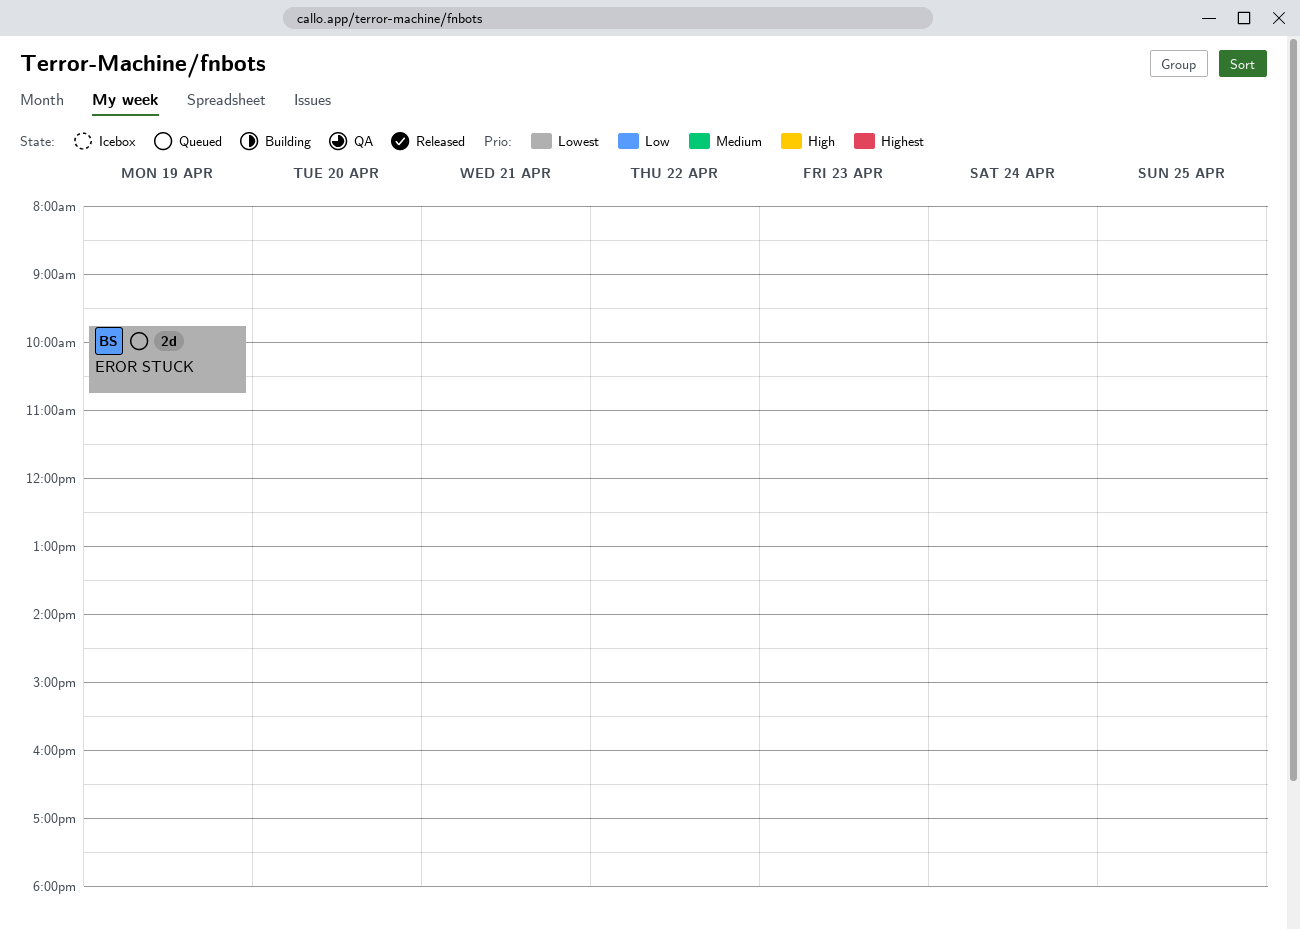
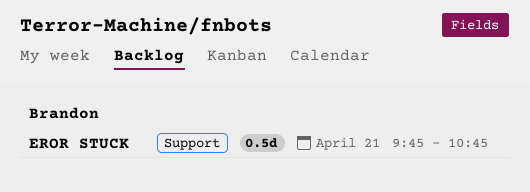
EROR STUCK, estimate: 2d -> 0.5d
EROR STUCK, day: Apr 19 -> Apr 21

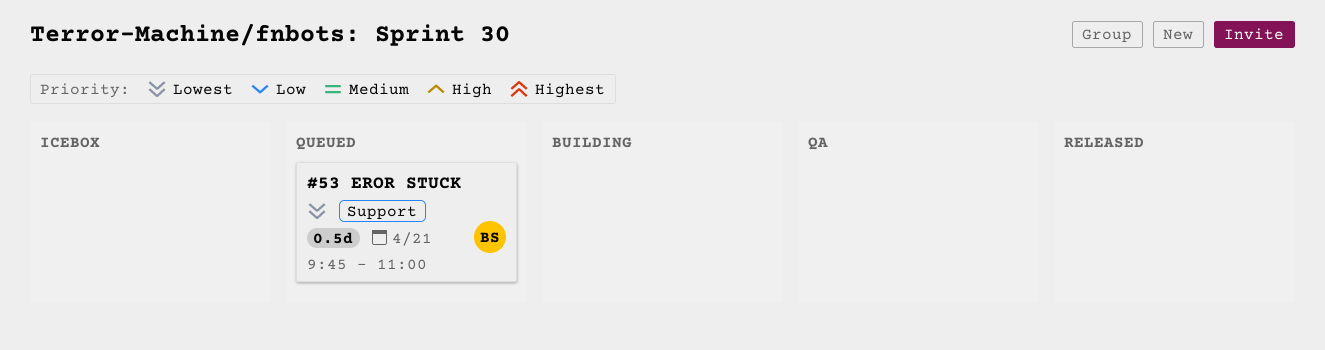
EROR STUCK, ends: 10:45 -> 11:00

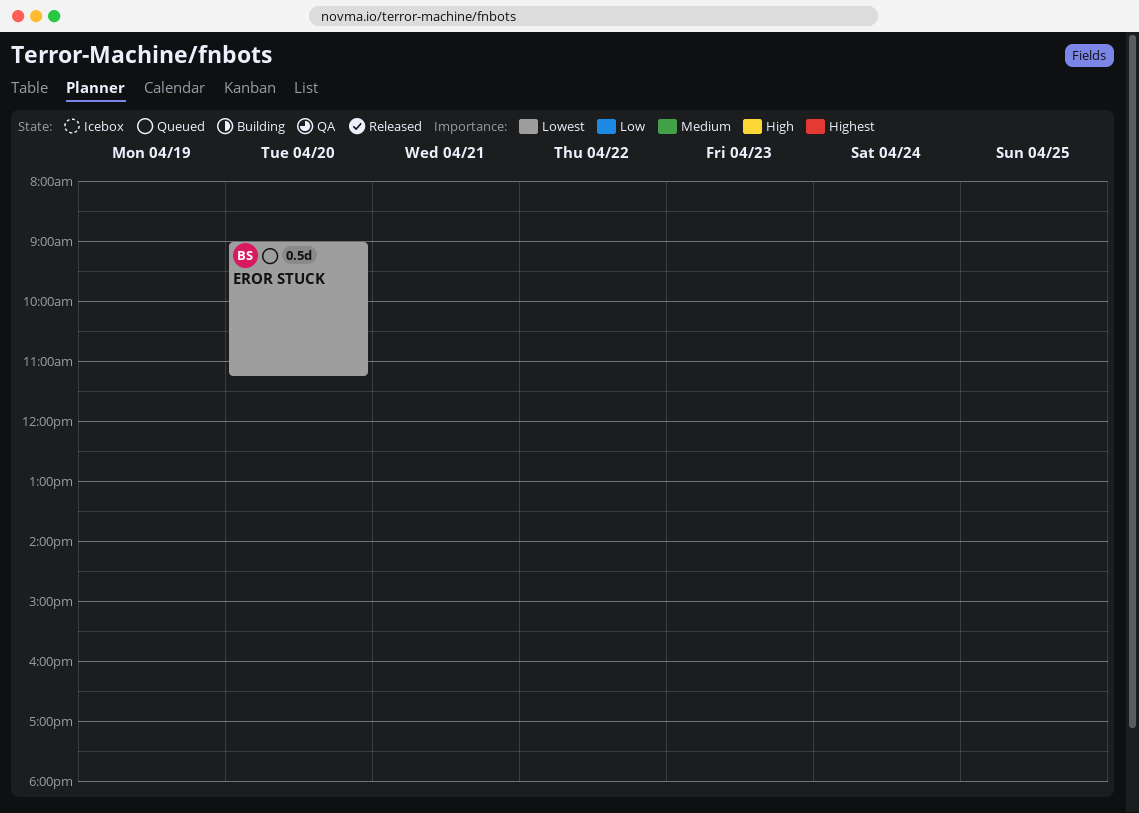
EROR STUCK, day: Apr 21 -> Apr 20
EROR STUCK, begins: 09:45 -> 09:00
EROR STUCK, ends: 11:00 -> 11:15

